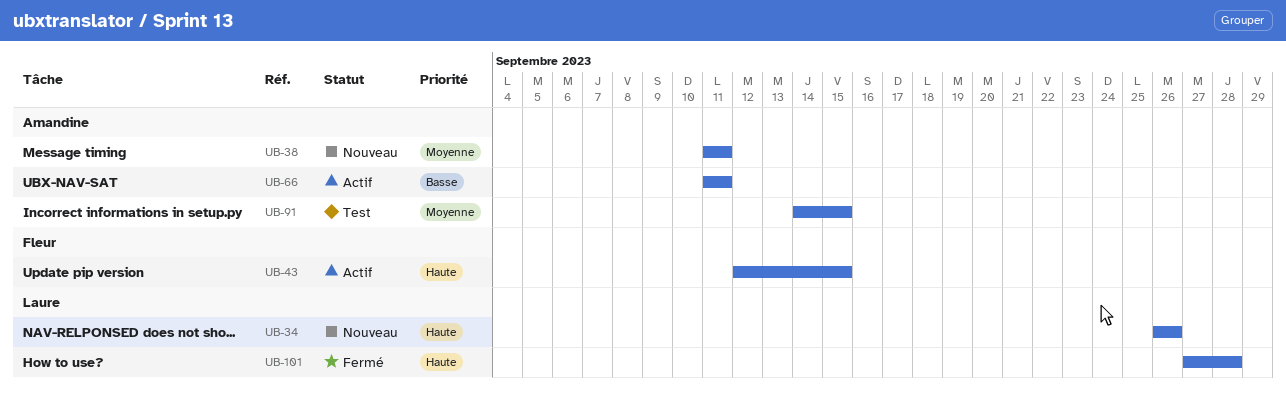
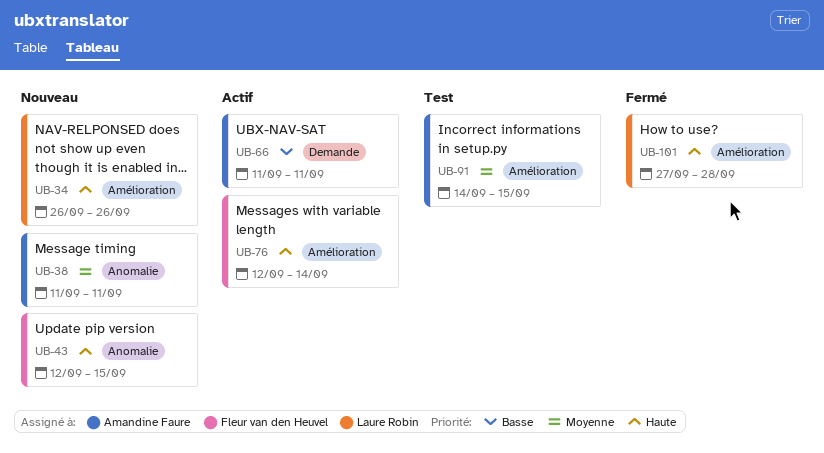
UB-43, status: Actif -> Nouveau
UB-76: none -> present

